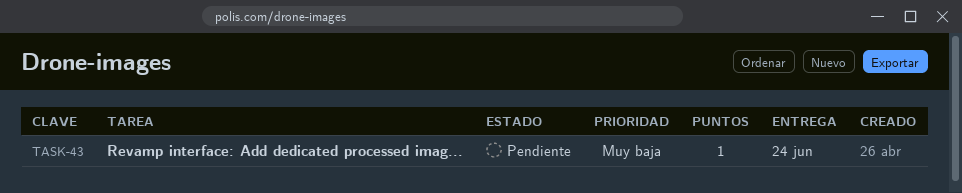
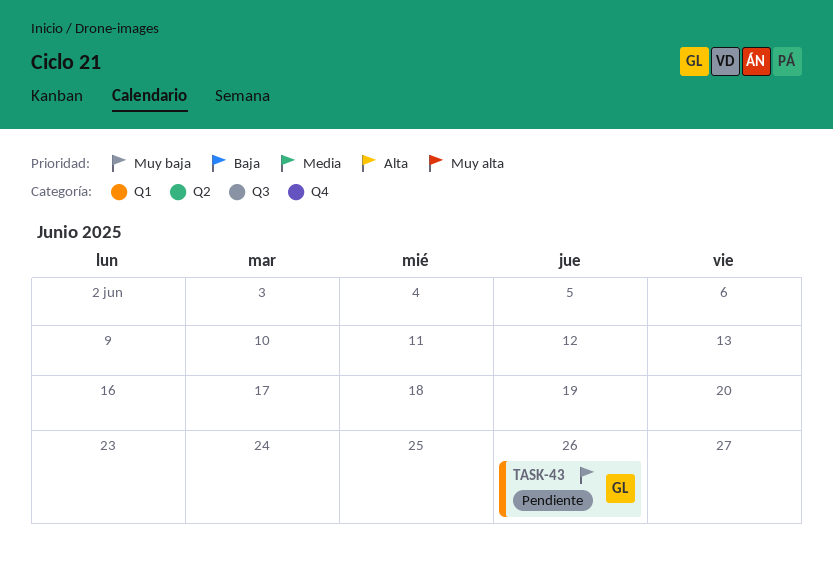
TASK-43, due: Jun 24 -> Jun 26

